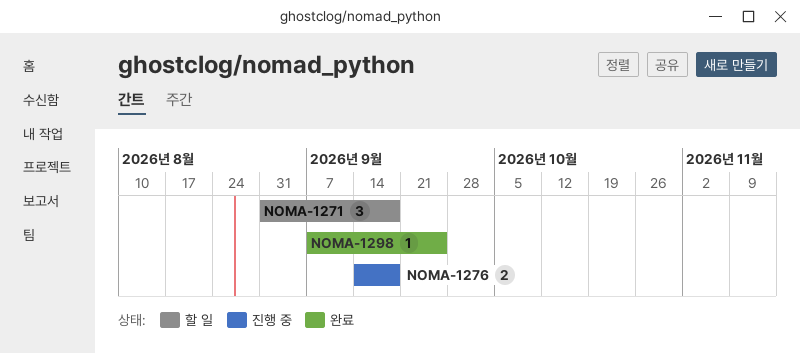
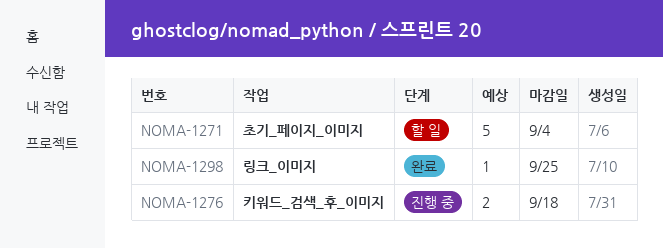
NOMA-1271, estimate: 3 -> 5
NOMA-1271, due: Sep 18 -> Sep 4

